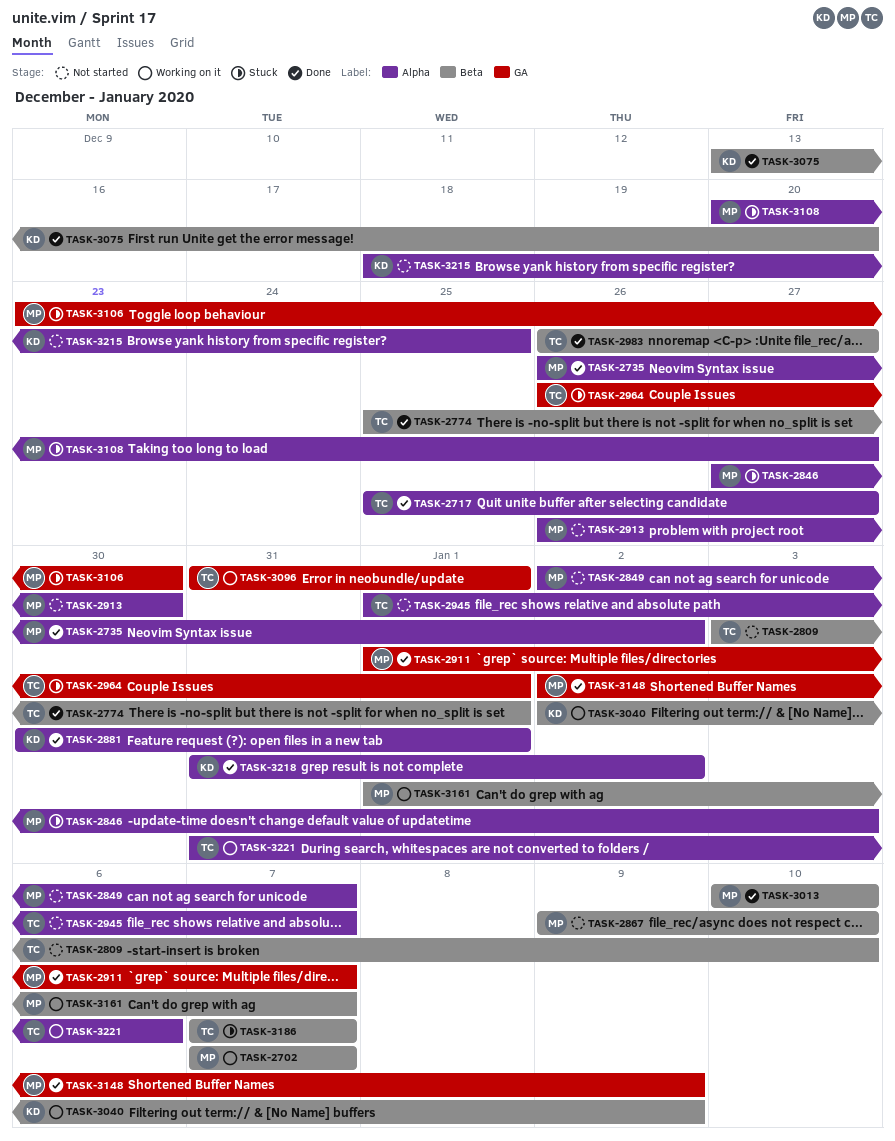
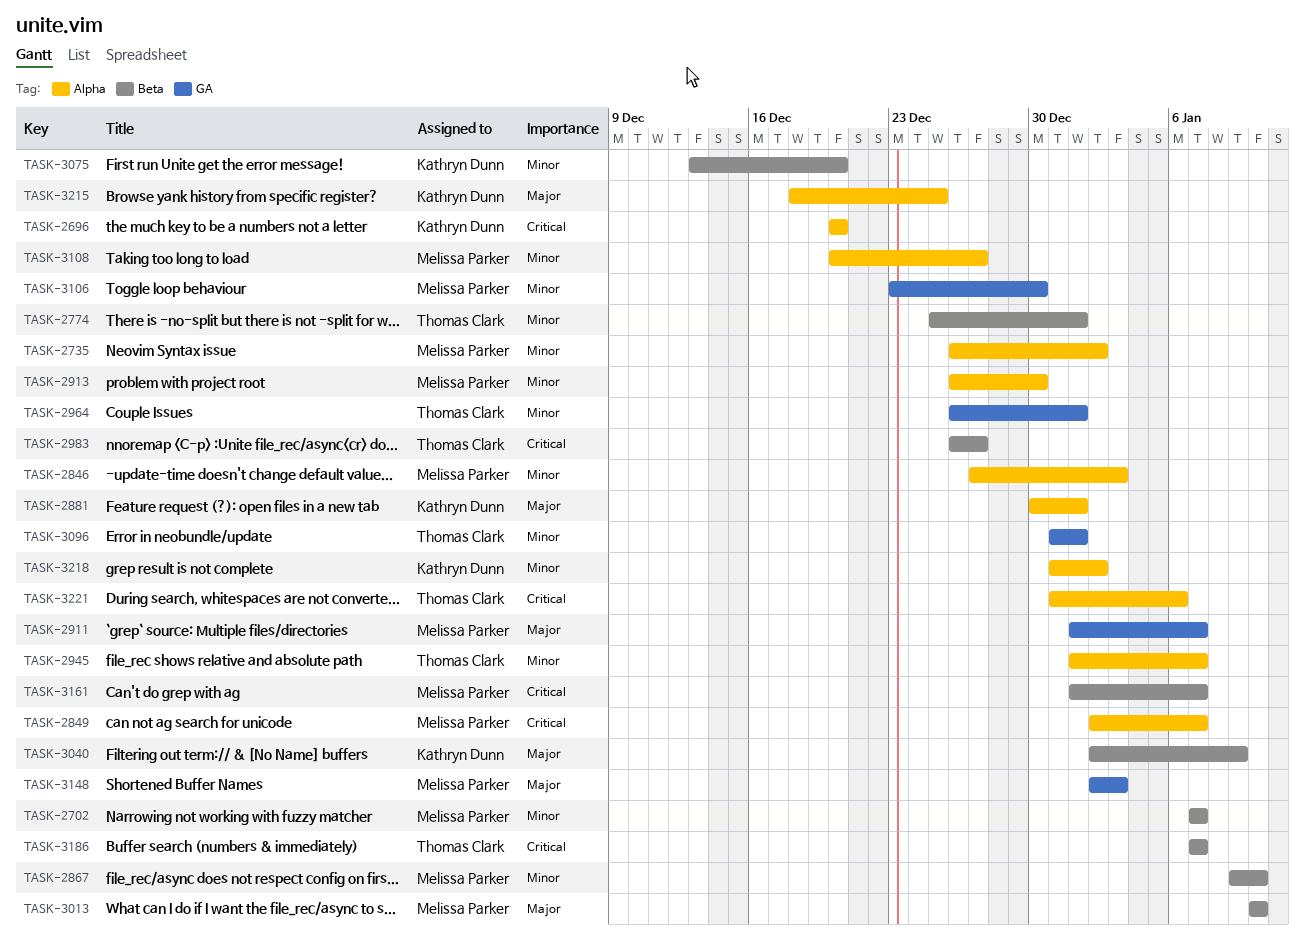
TASK-2696: none -> present
TASK-2717: present -> none
TASK-2809: present -> none
TASK-3148, due: Jan 9 -> Jan 3

